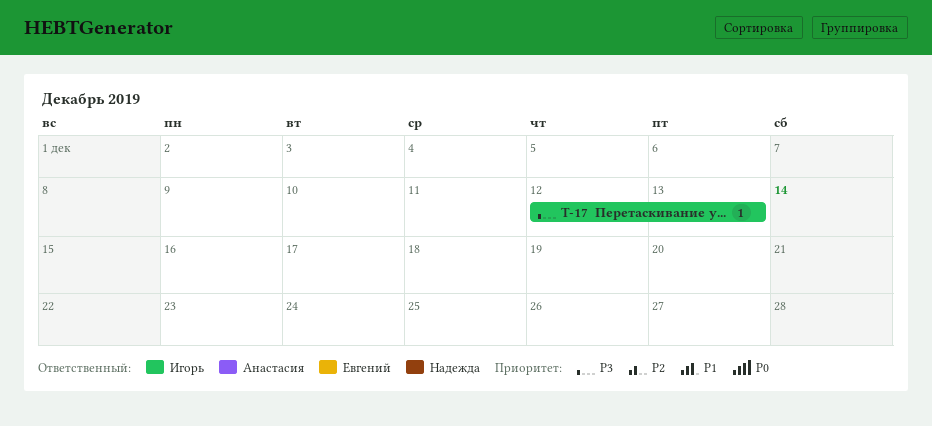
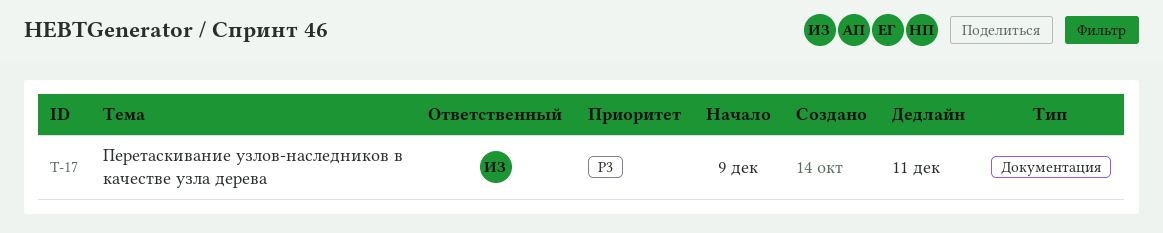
T-17, start: Dec 12 -> Dec 9
T-17, due: Dec 13 -> Dec 11

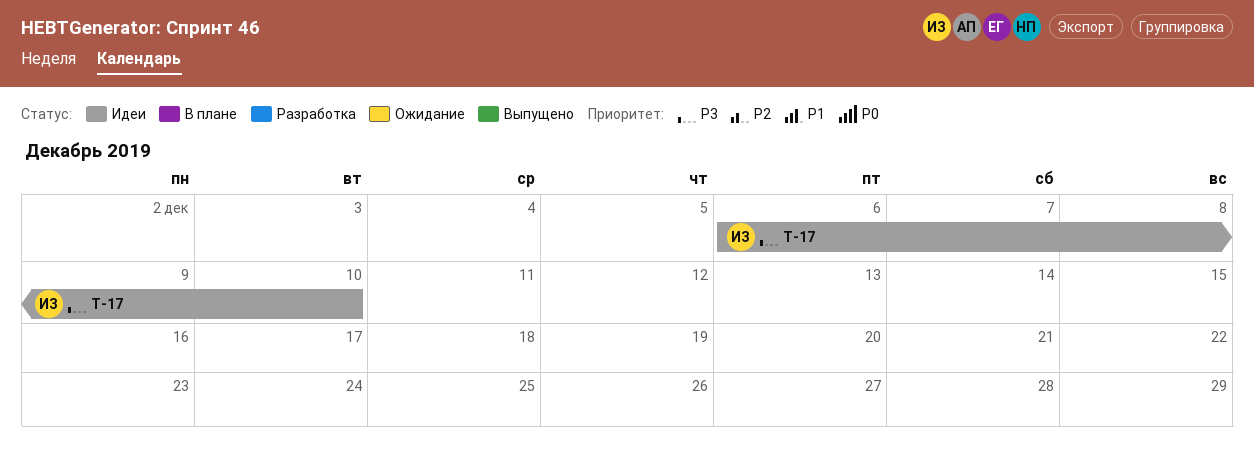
T-17, start: Dec 9 -> Dec 6
T-17, due: Dec 11 -> Dec 10

